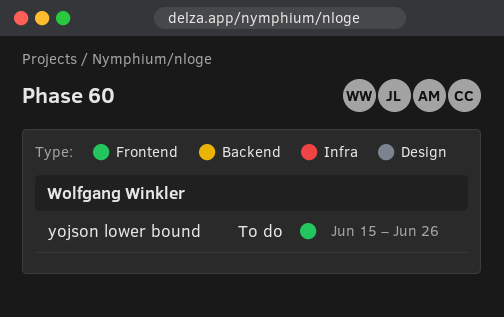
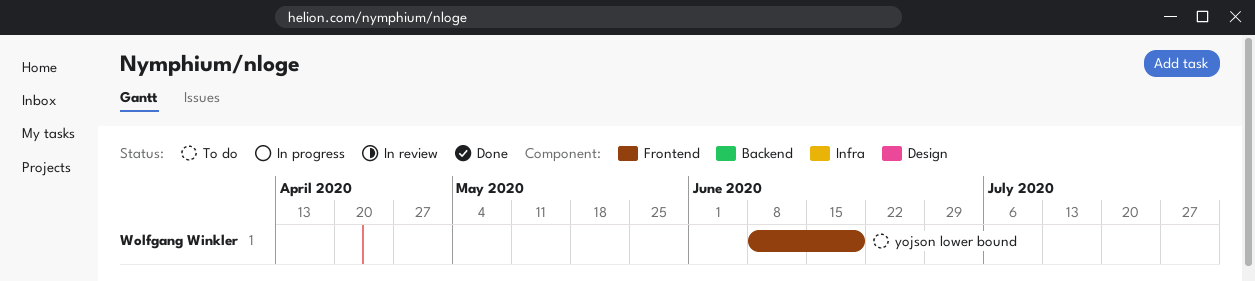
yojson lower bound, start: Jun 15 -> Jun 8
yojson lower bound, due: Jun 26 -> Jun 19

